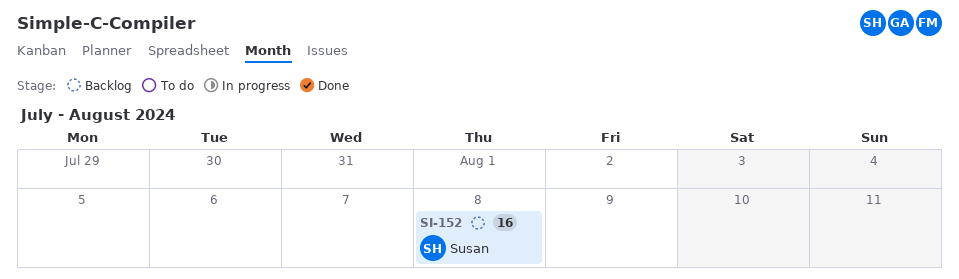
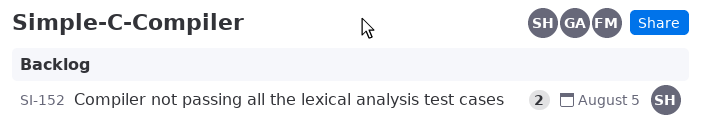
SI-152, estimate: 16 -> 2
SI-152, due: Aug 8 -> Aug 5

